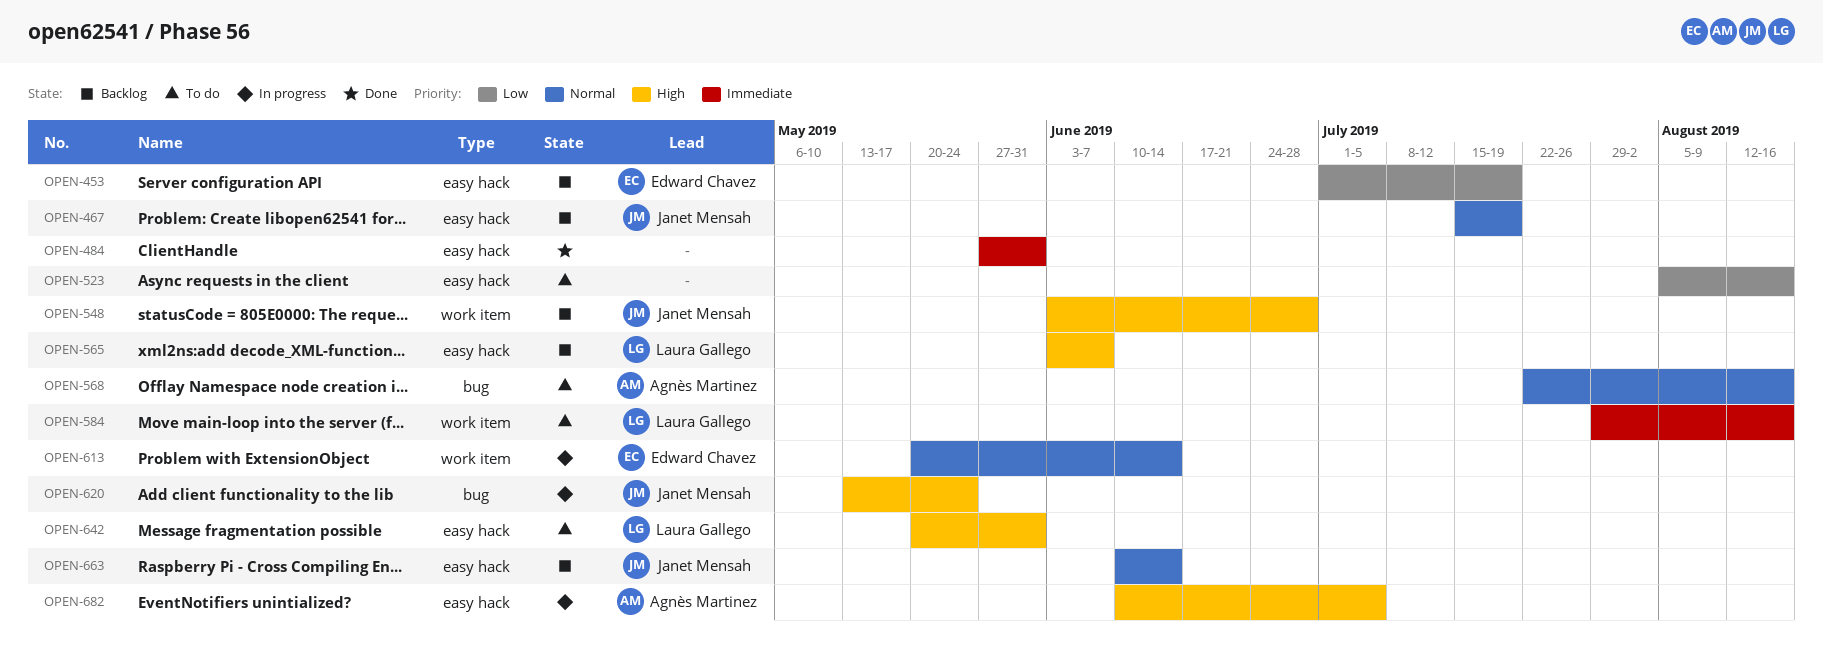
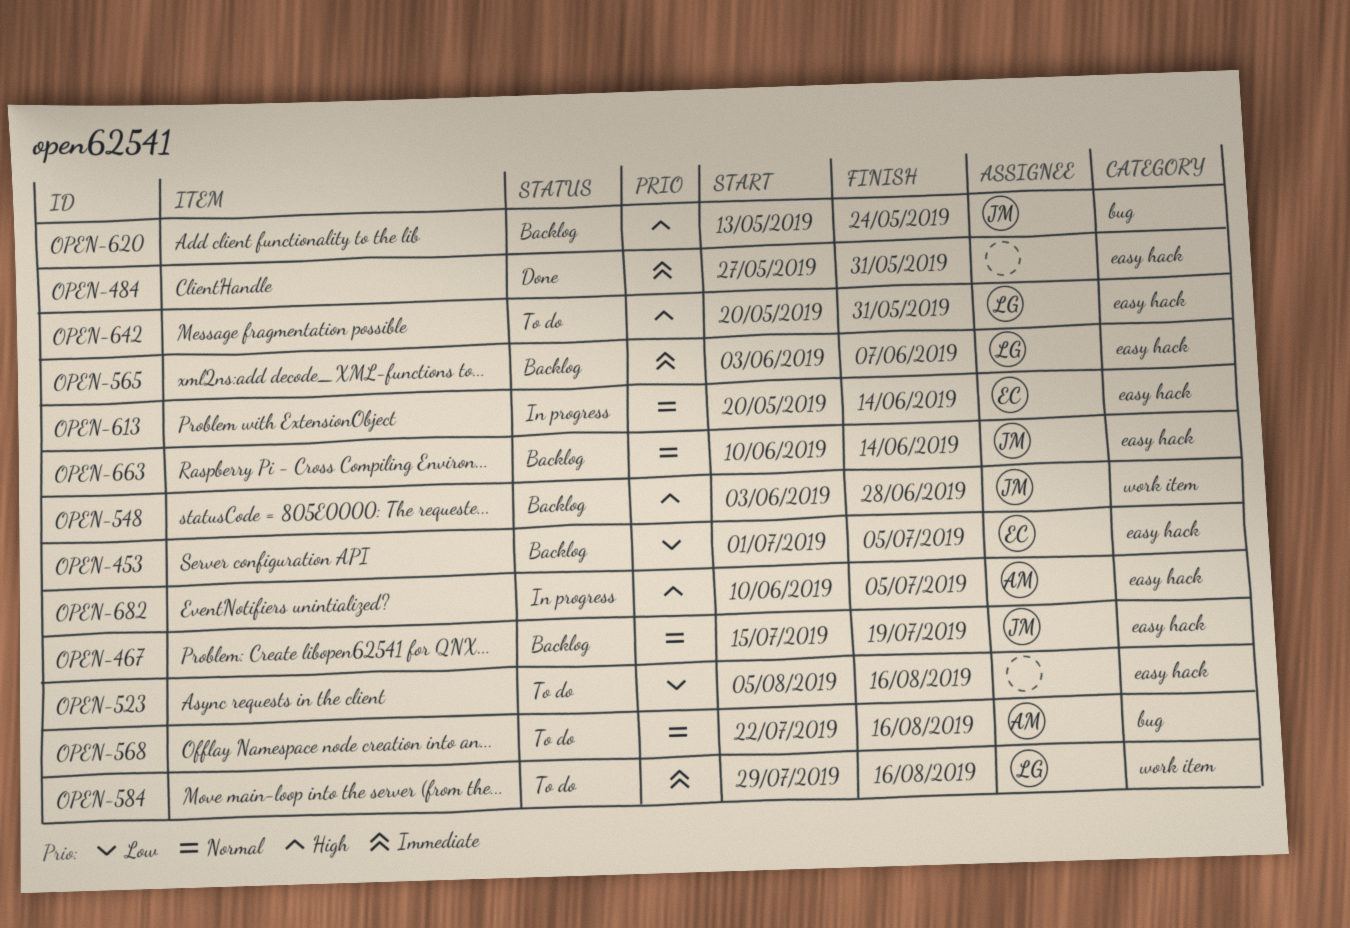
OPEN-453, due: Jul 19 -> Jul 5
OPEN-565, priority: High -> Immediate
OPEN-613, label: work item -> easy hack
OPEN-620, status: In progress -> Backlog

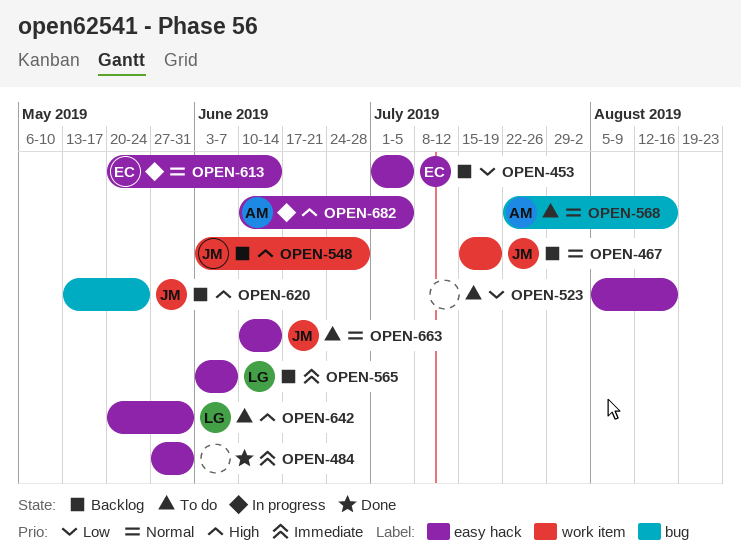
OPEN-467, label: easy hack -> work item
OPEN-584: present -> none
OPEN-663, status: Backlog -> To do

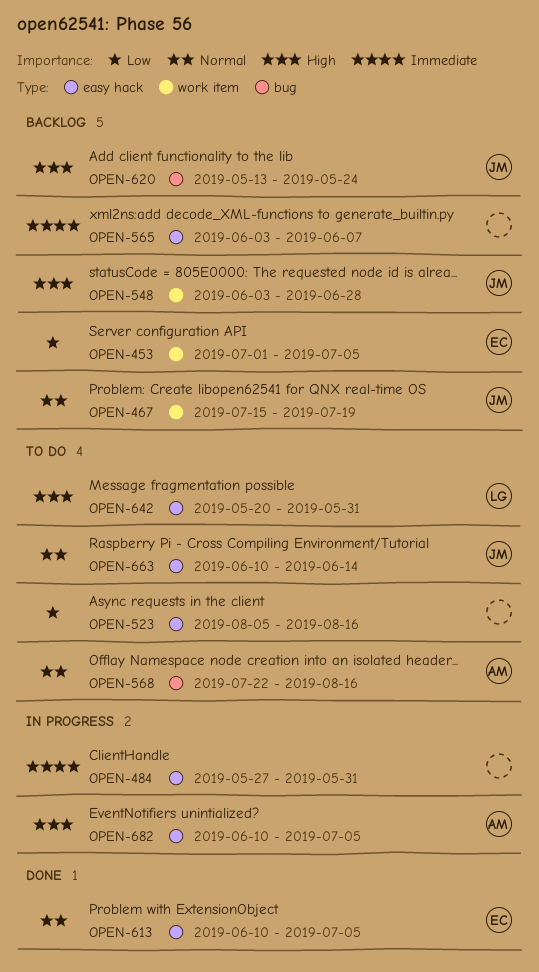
OPEN-453, label: easy hack -> work item
OPEN-484, status: Done -> In progress
OPEN-565, owner: LG -> none
OPEN-613, status: In progress -> Done
OPEN-613, start: May 20 -> Jun 10
OPEN-613, due: Jun 14 -> Jul 5

